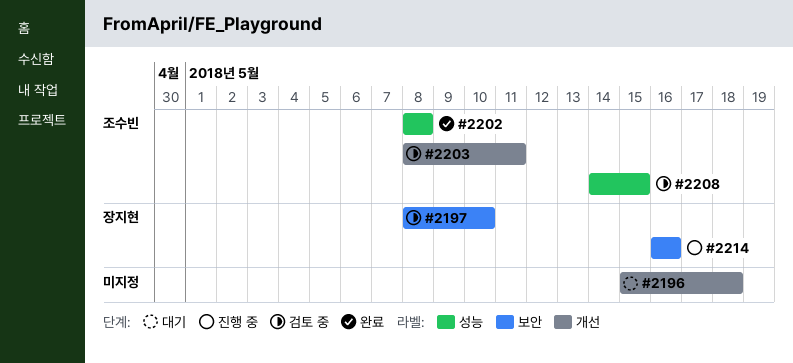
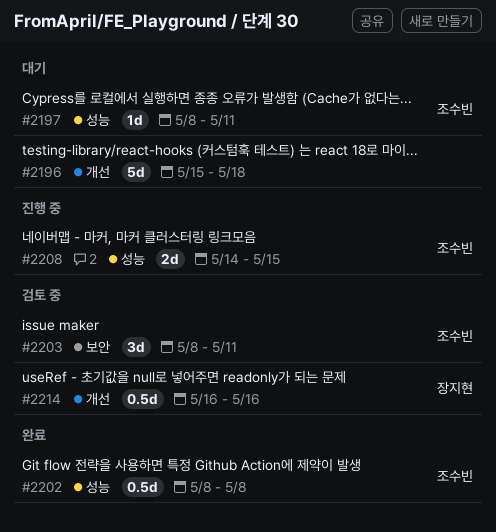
#2197, status: 검토 중 -> 대기
#2197, owner: 장지현 -> 조수빈
#2197, label: 보안 -> 성능
#2197, due: May 10 -> May 11
#2203, label: 개선 -> 보안
#2208, status: 검토 중 -> 진행 중
#2214, status: 진행 중 -> 검토 중
#2214, label: 보안 -> 개선

